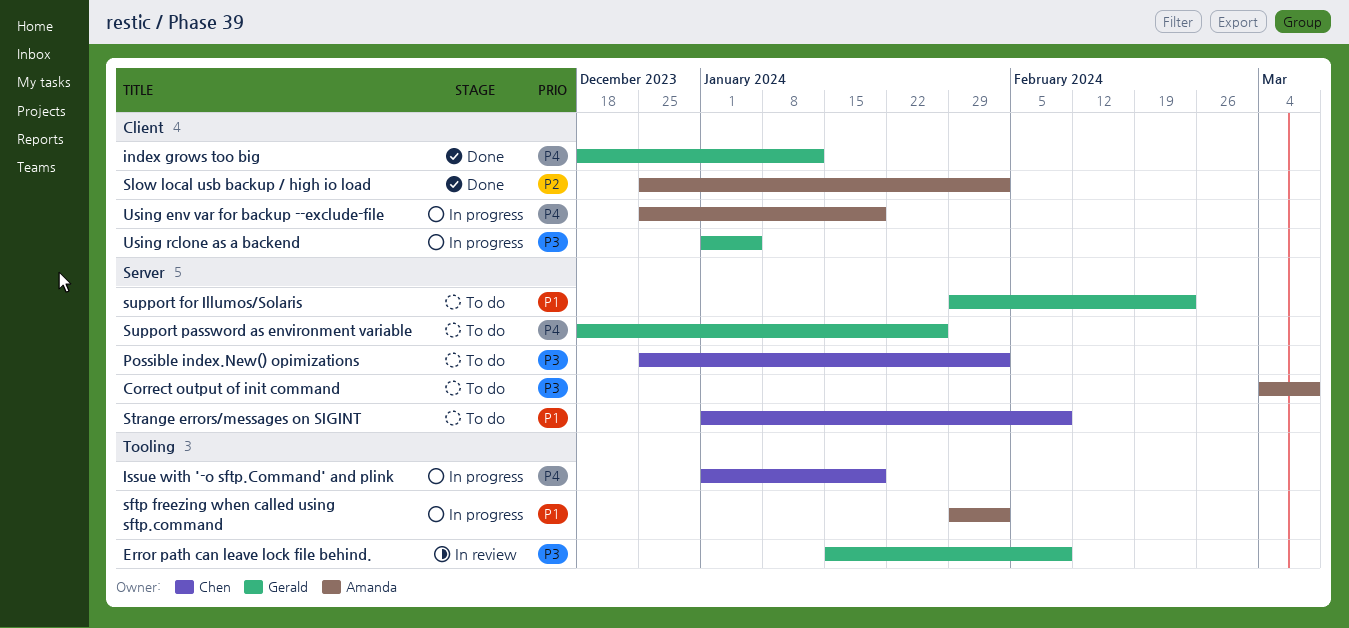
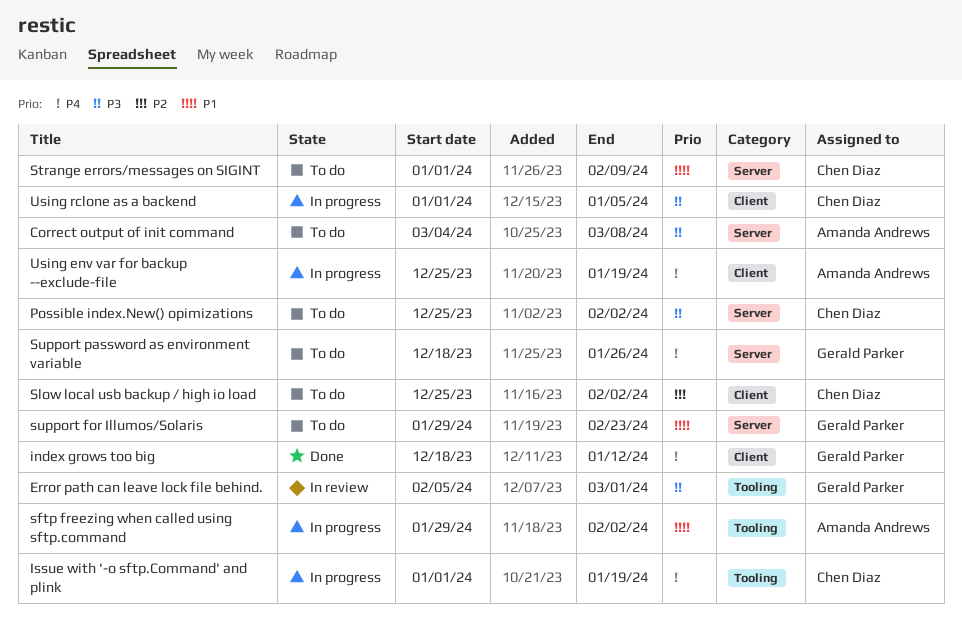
Error path can leave lock file behind., start: Jan 15 -> Feb 5
Error path can leave lock file behind., due: Feb 9 -> Mar 1
Slow local usb backup / high io load, status: Done -> To do
Slow local usb backup / high io load, owner: Amanda Andrews -> Chen Diaz
Using rclone as a backend, owner: Gerald Parker -> Chen Diaz

